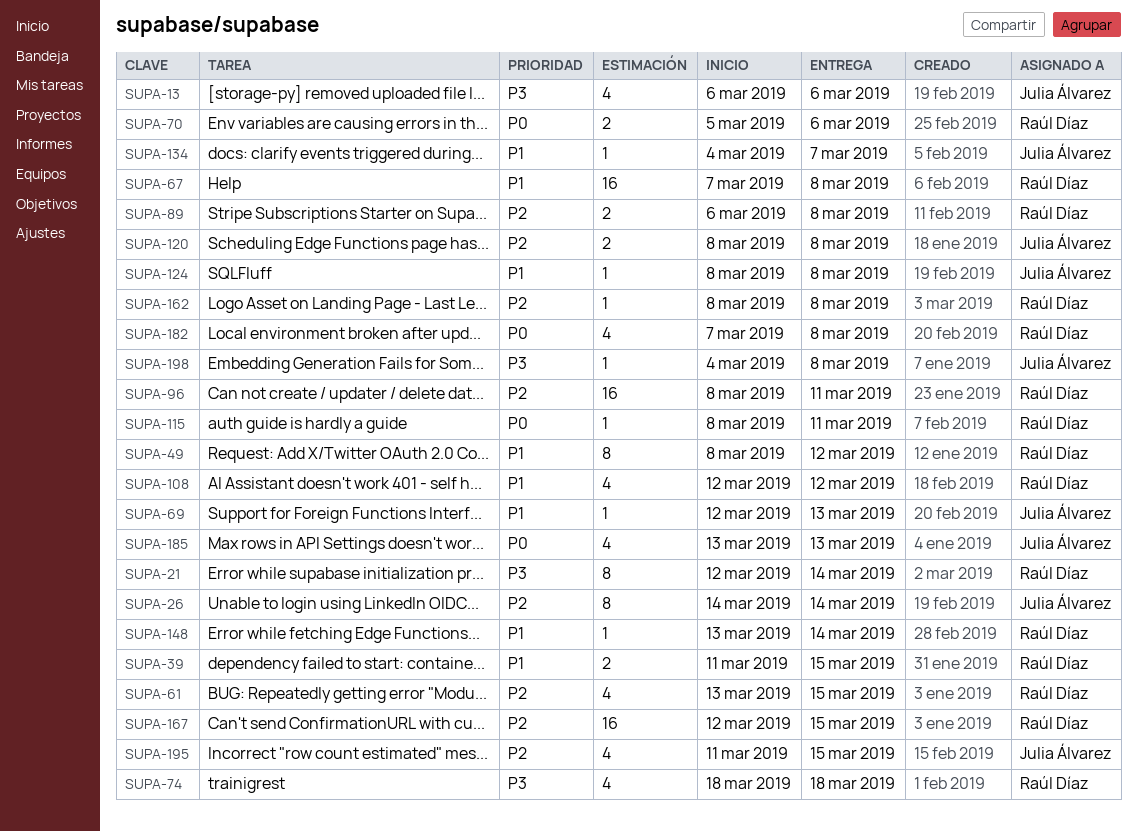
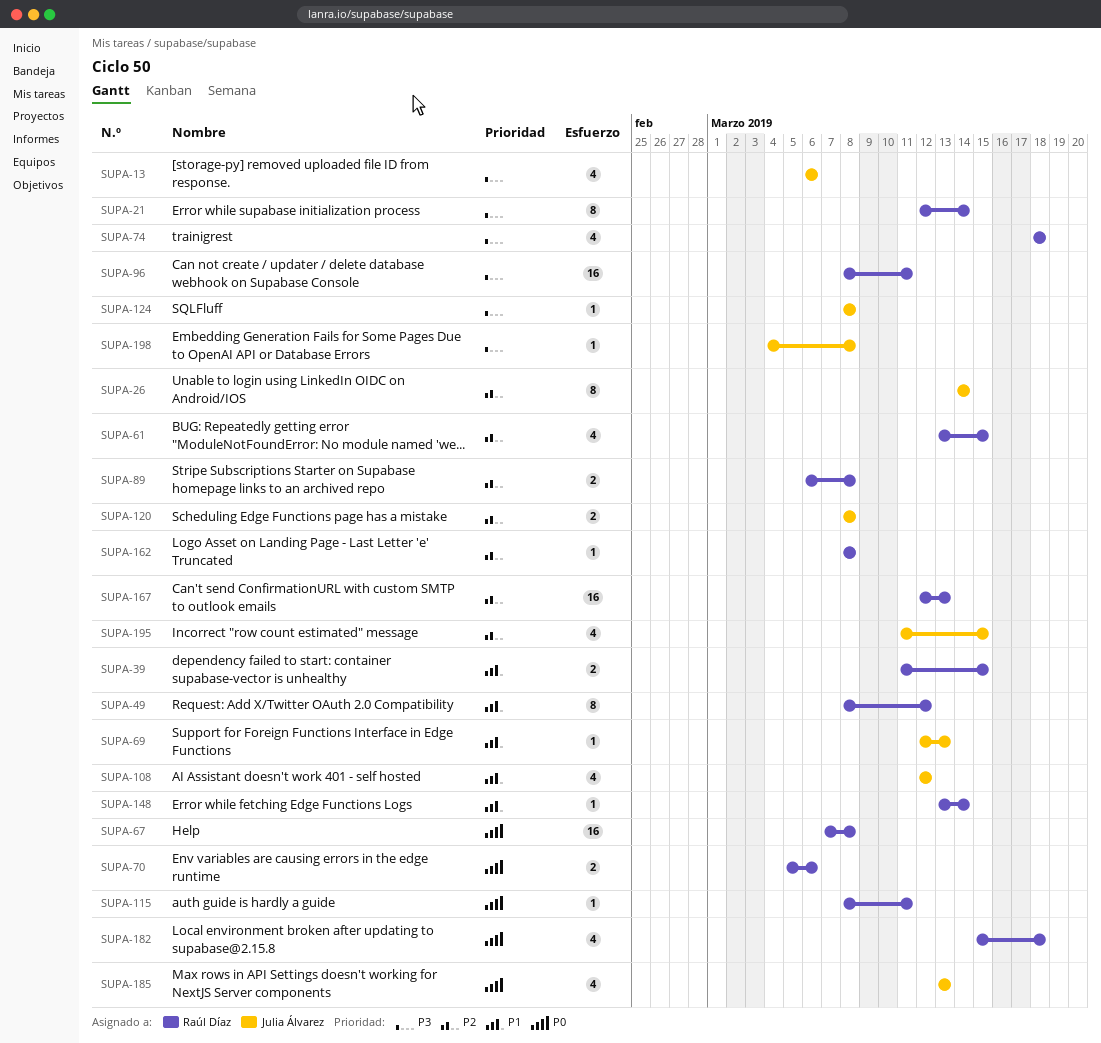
SUPA-67, priority: P1 -> P0
SUPA-96, priority: P2 -> P3
SUPA-108, owner: Raúl Díaz -> Julia Álvarez
SUPA-124, priority: P1 -> P3
SUPA-134: present -> none
SUPA-167, due: Mar 15 -> Mar 13
SUPA-182, start: Mar 7 -> Mar 15
SUPA-182, due: Mar 8 -> Mar 18

